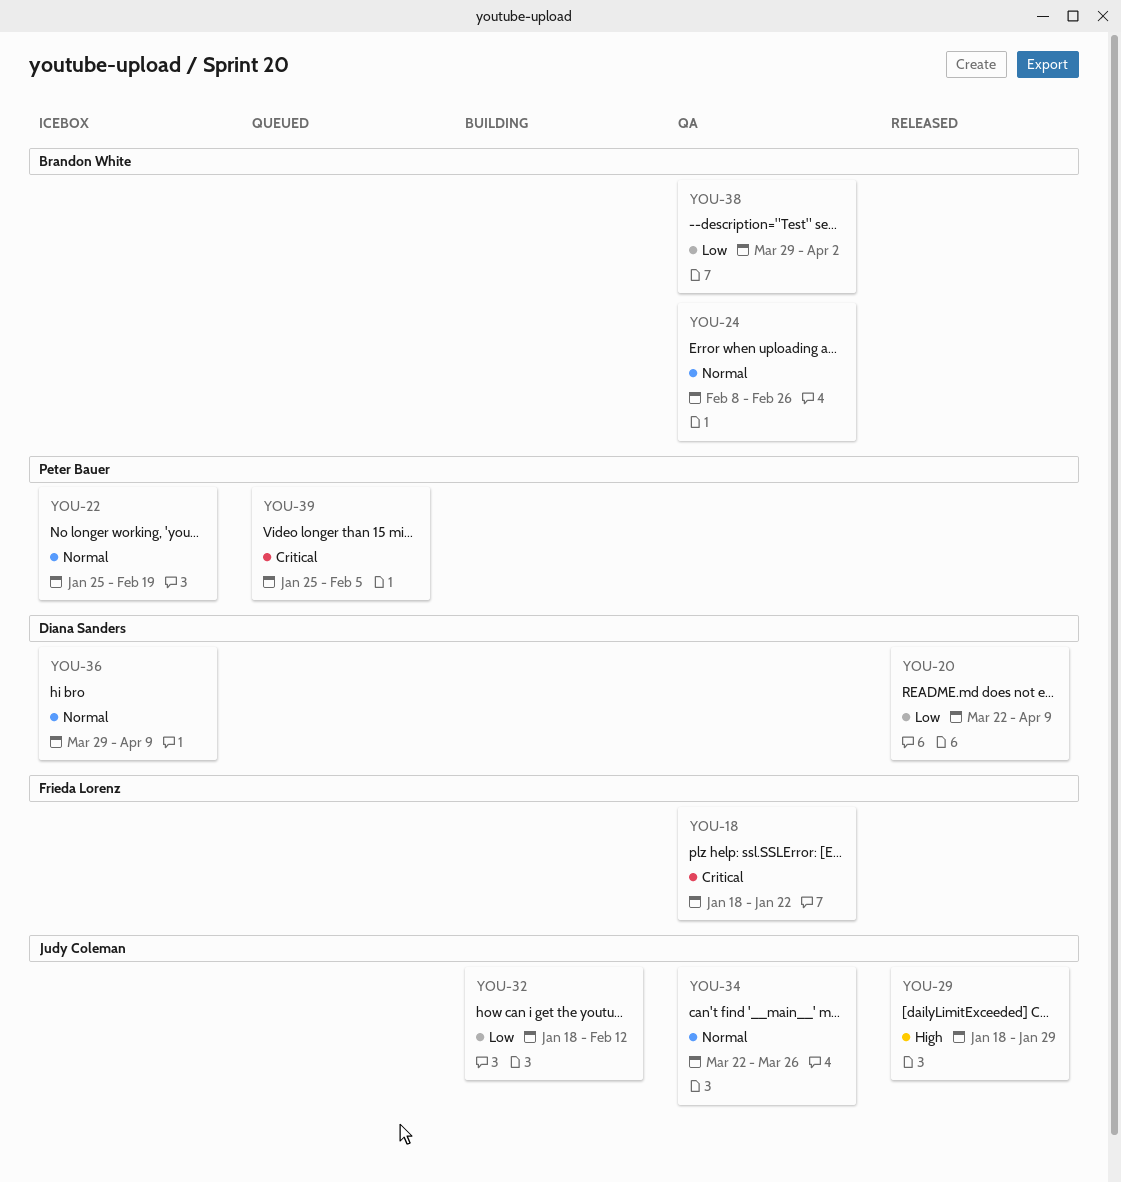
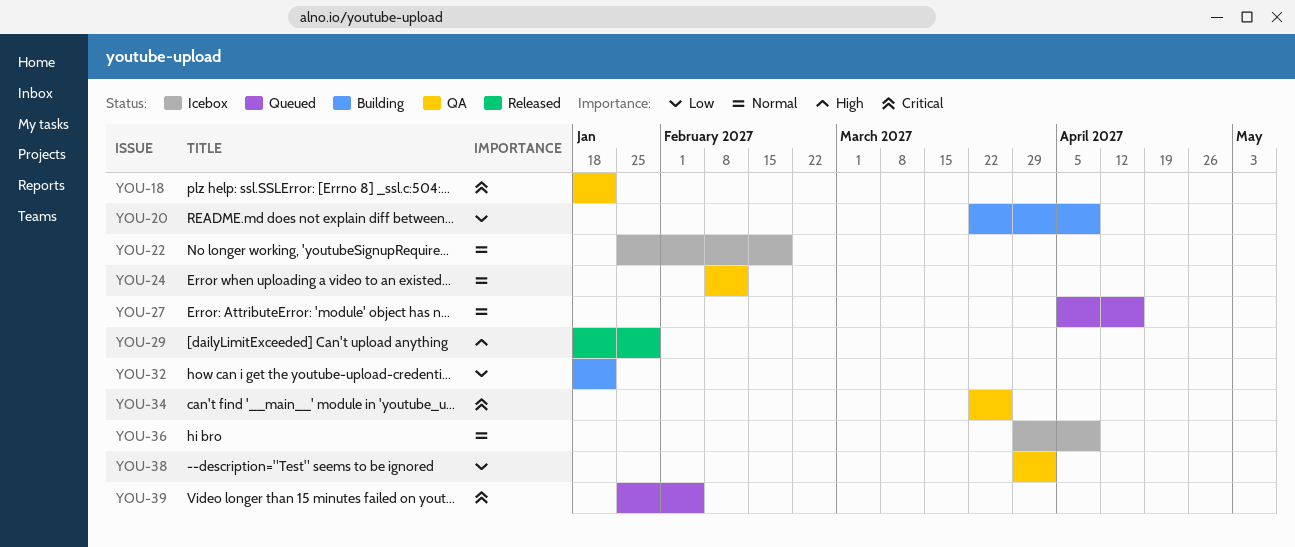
YOU-20, status: Released -> Building
YOU-24, due: Feb 26 -> Feb 12
YOU-27: none -> present
YOU-32, due: Feb 12 -> Jan 22
YOU-34, priority: Normal -> Critical

